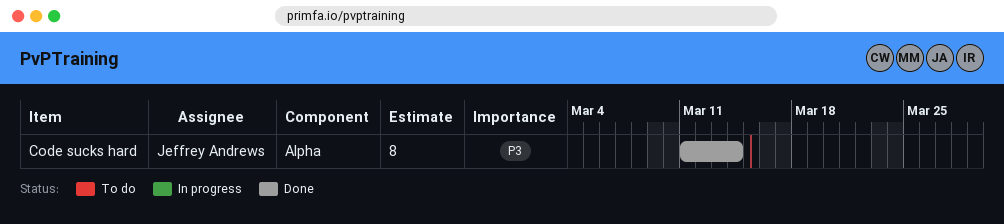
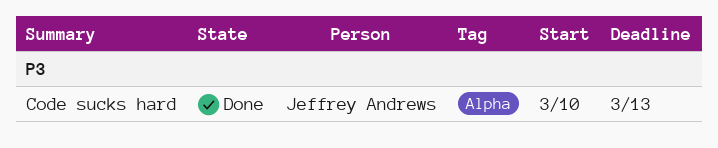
Code sucks hard, start: Mar 11 -> Mar 10
Code sucks hard, due: Mar 14 -> Mar 13

